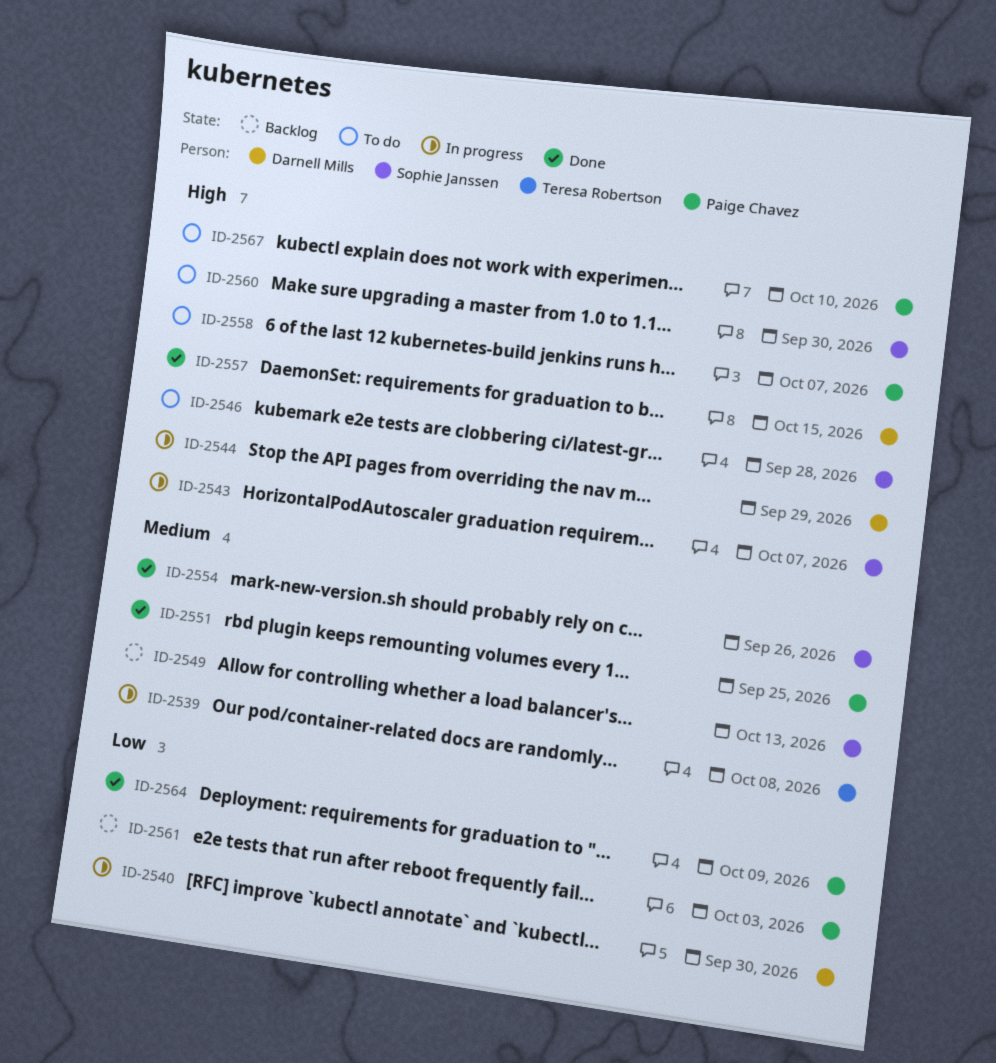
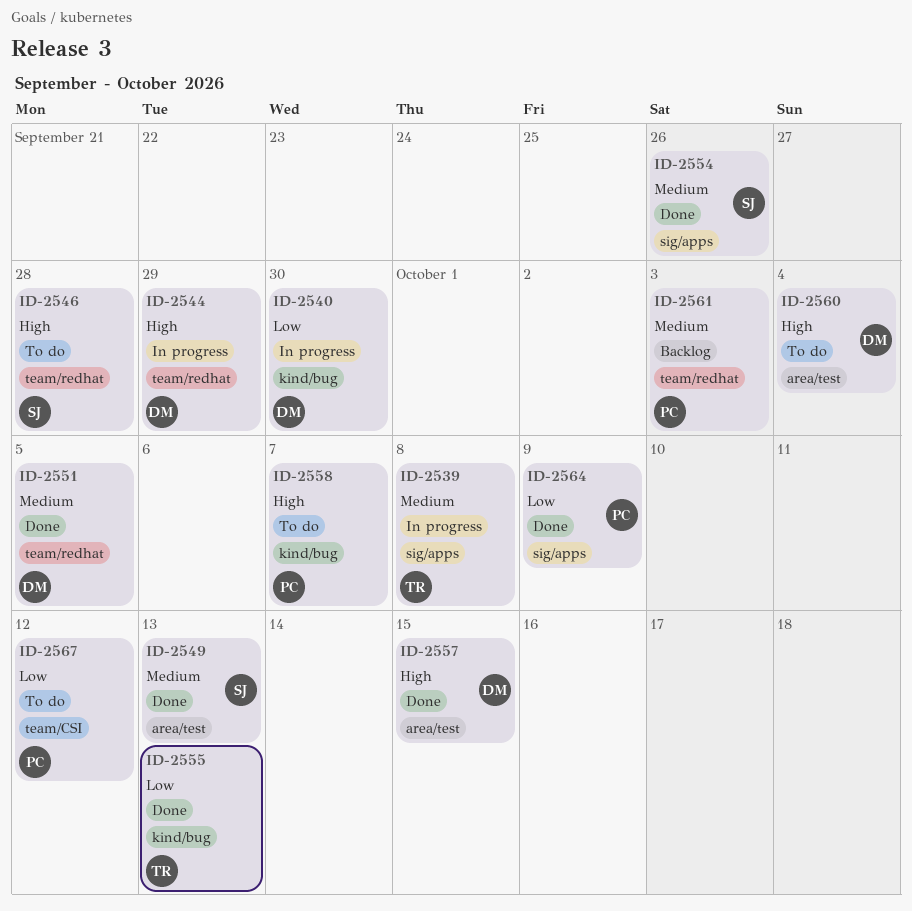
ID-2543: present -> none
ID-2549, status: Backlog -> Done
ID-2551, owner: Paige Chavez -> Darnell Mills
ID-2551, due: Sep 25 -> Oct 5
ID-2555: none -> present
ID-2560, owner: Sophie Janssen -> Darnell Mills
ID-2560, due: Sep 30 -> Oct 4
ID-2561, priority: Low -> Medium
ID-2567, priority: High -> Low
ID-2567, due: Oct 10 -> Oct 12

